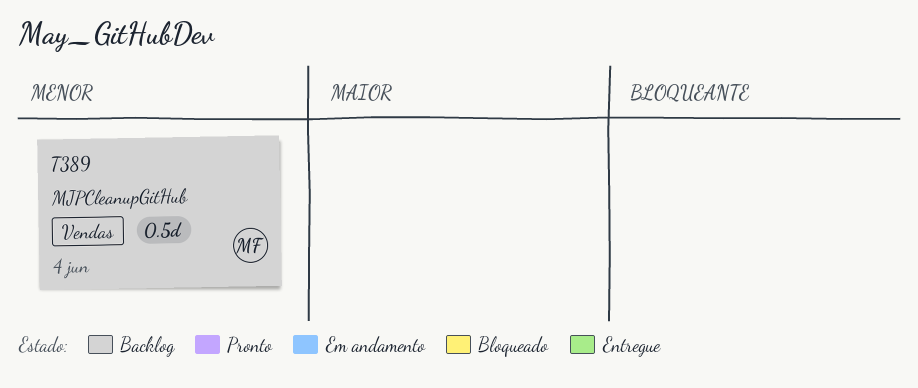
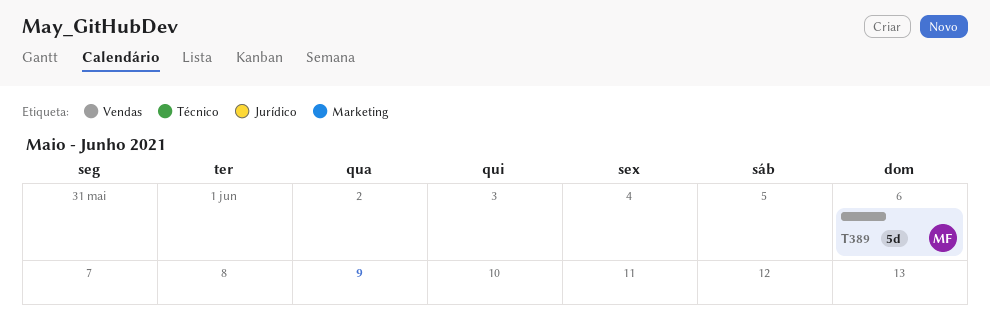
T389, estimate: 0.5d -> 5d
T389, due: Jun 4 -> Jun 6

